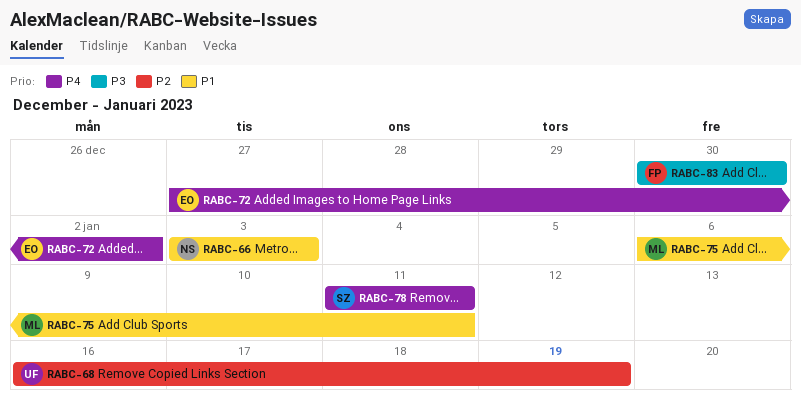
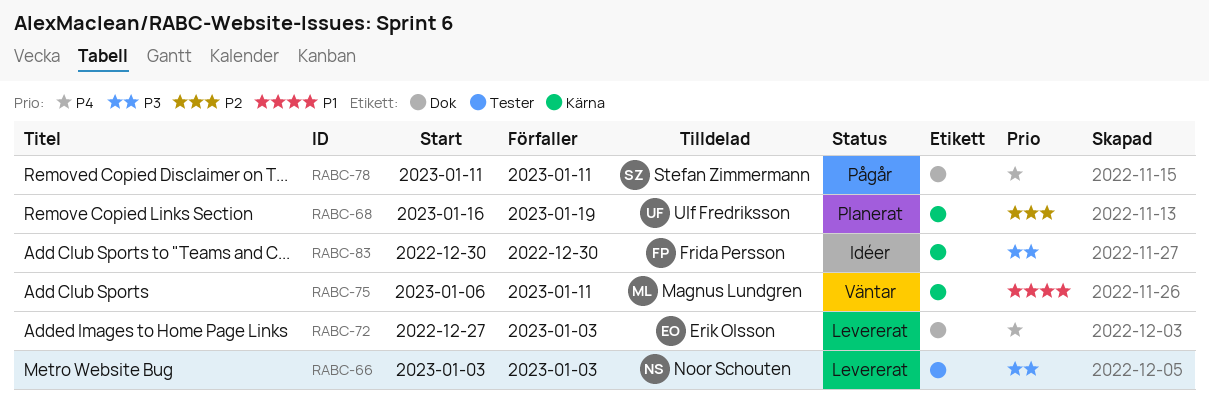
RABC-66, priority: P1 -> P3
RABC-72, due: Jan 2 -> Jan 3

